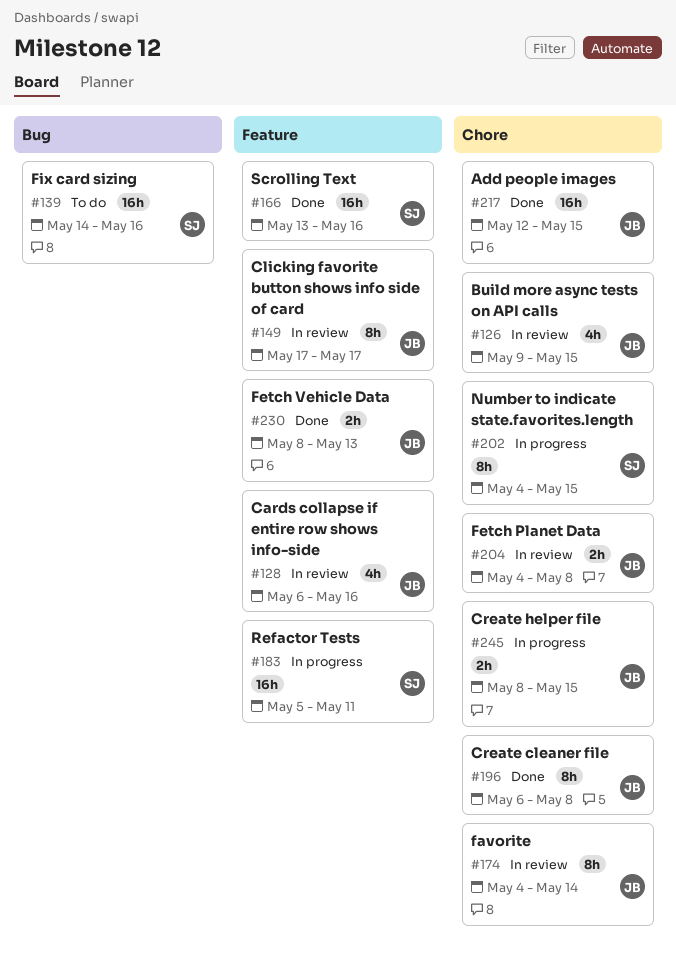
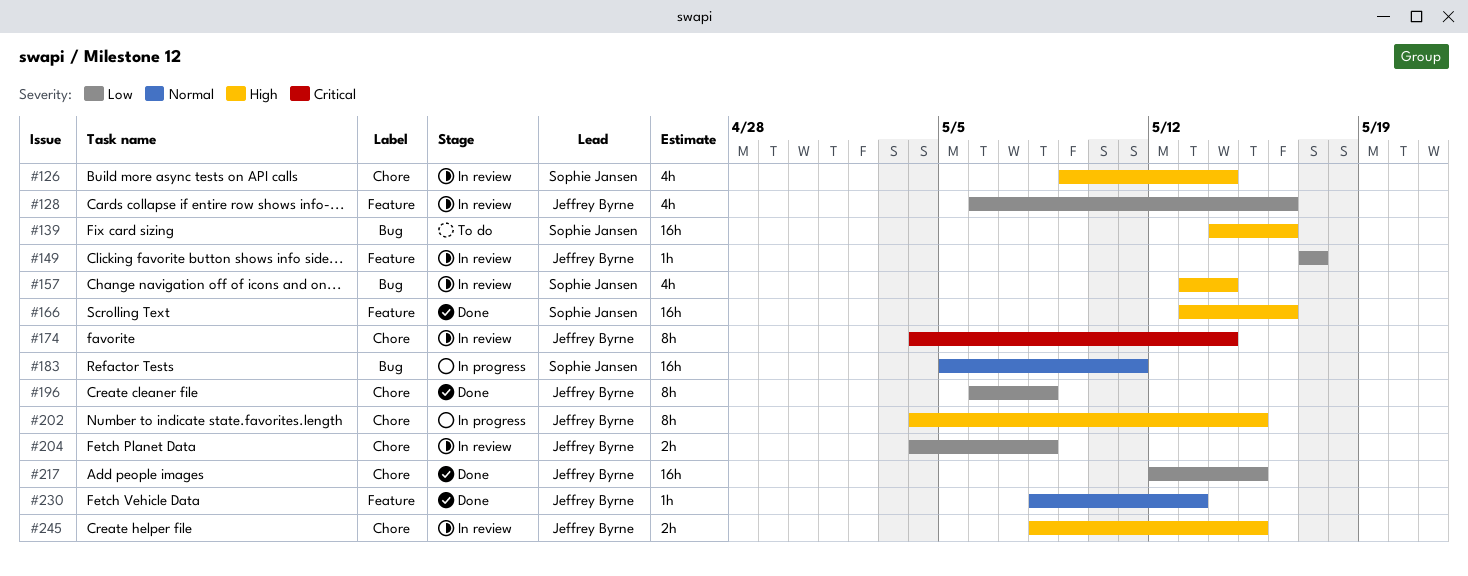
#126, owner: Jeffrey Byrne -> Sophie Jansen
#126, due: May 15 -> May 14
#149, estimate: 8h -> 1h
#157: none -> present
#183, label: Feature -> Bug
#202, owner: Sophie Jansen -> Jeffrey Byrne
#230, estimate: 2h -> 1h
#245, status: In progress -> In review

